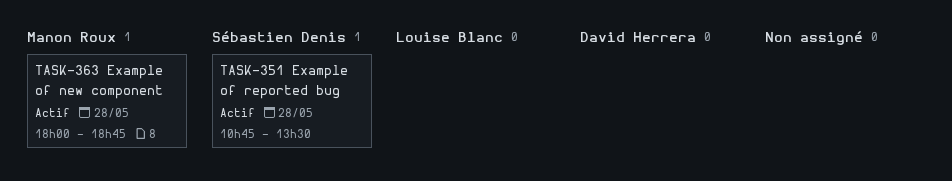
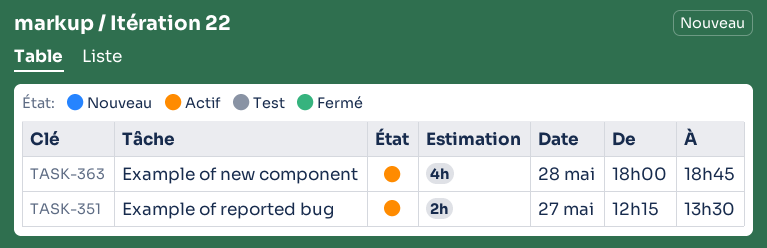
TASK-351, day: May 28 -> May 27
TASK-351, begins: 10:45 -> 12:15

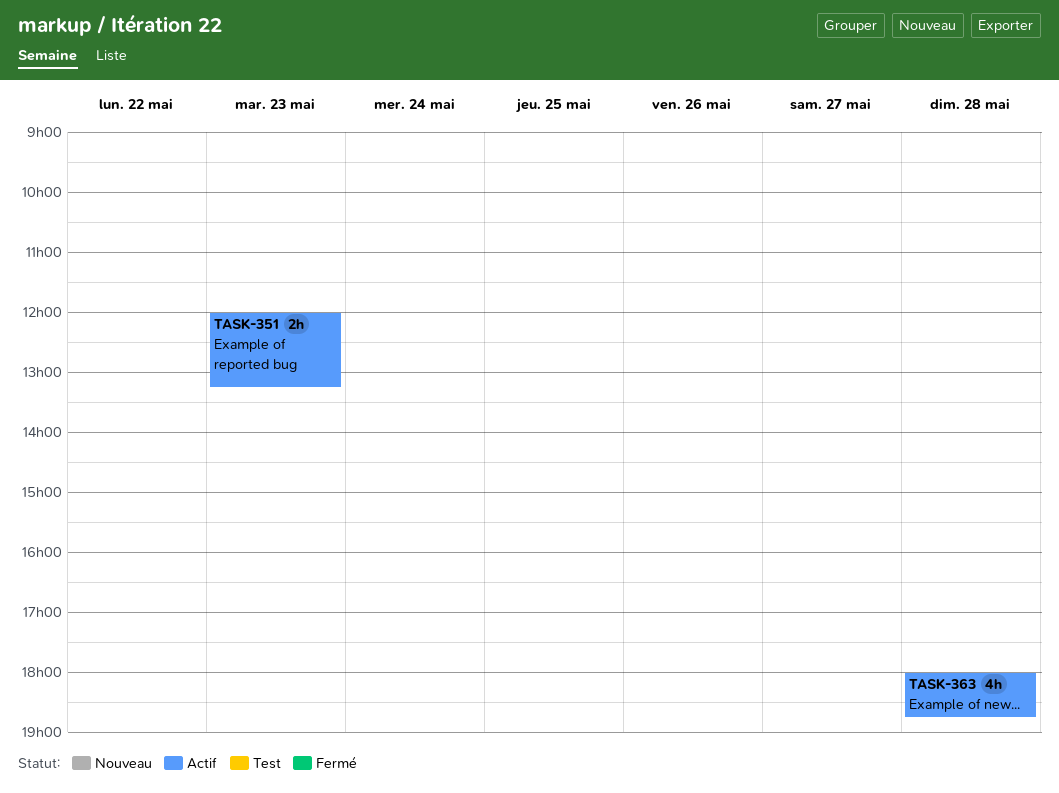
TASK-351, day: May 27 -> May 23
TASK-351, begins: 12:15 -> 12:00
TASK-351, ends: 13:30 -> 13:15

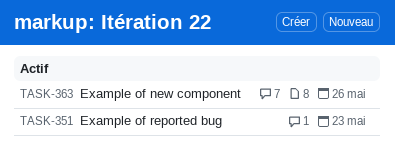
TASK-363, day: May 28 -> May 26

